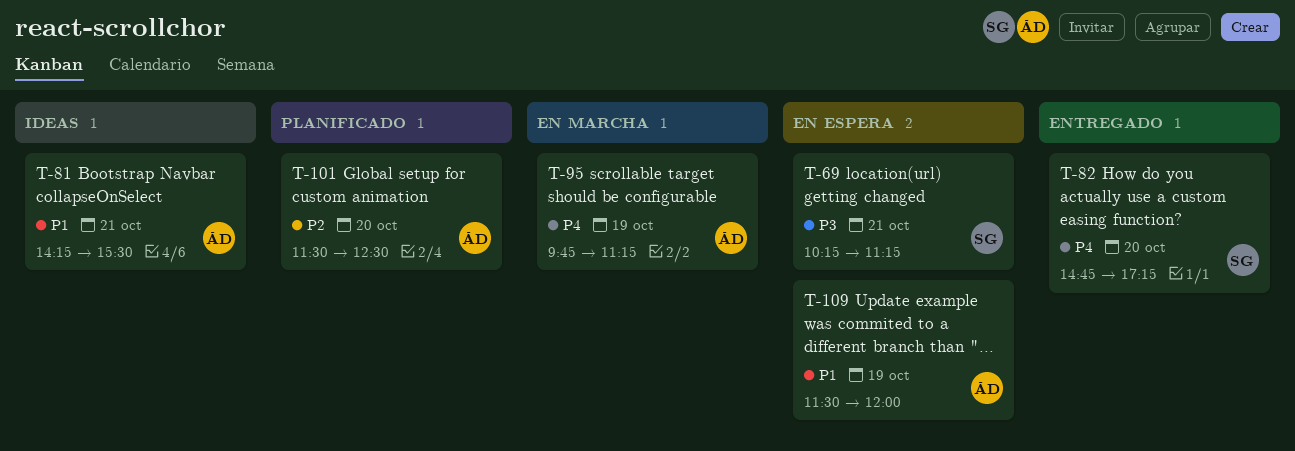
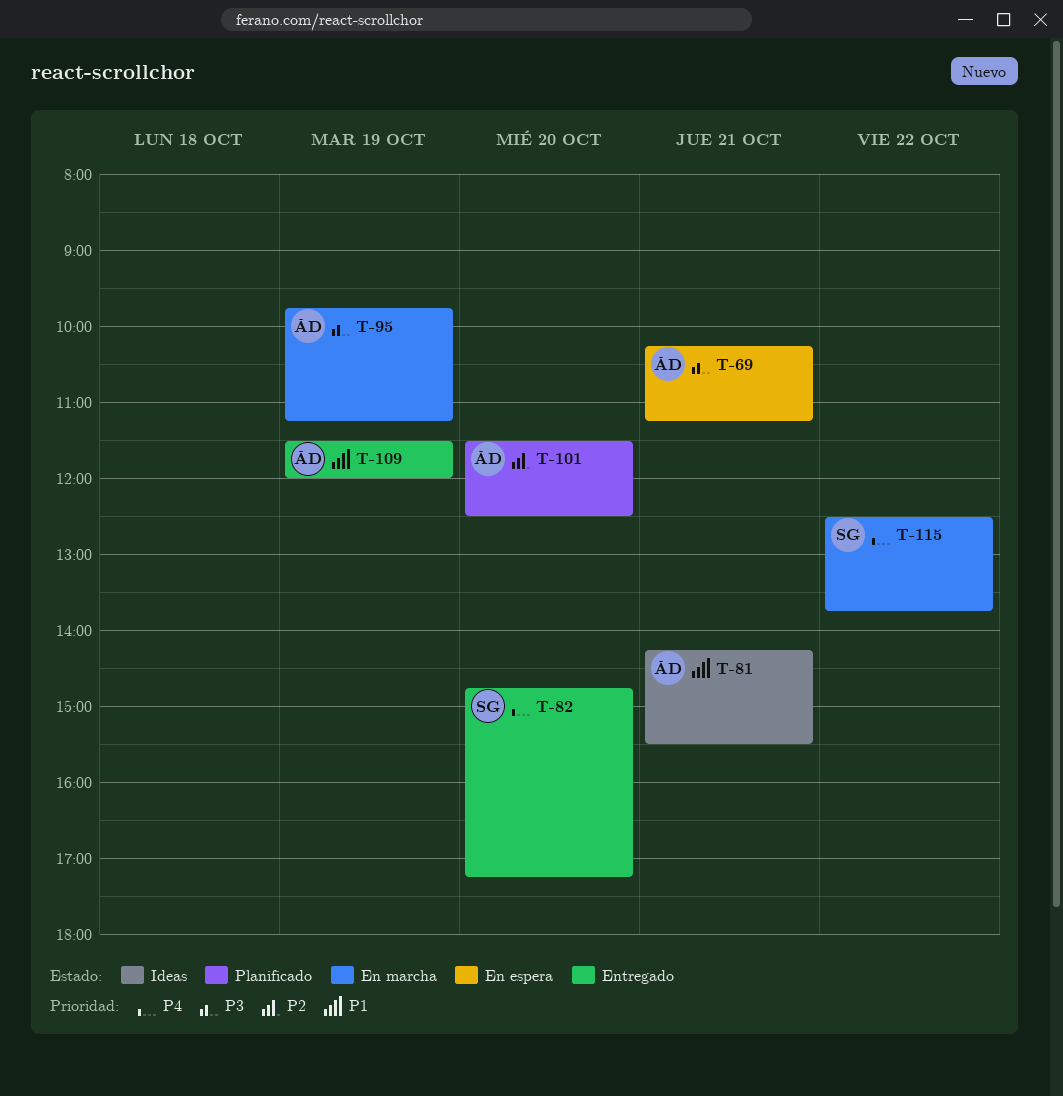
T-69, owner: SG -> ÁD
T-95, priority: P4 -> P3
T-109, status: En espera -> Entregado
T-115: none -> present

